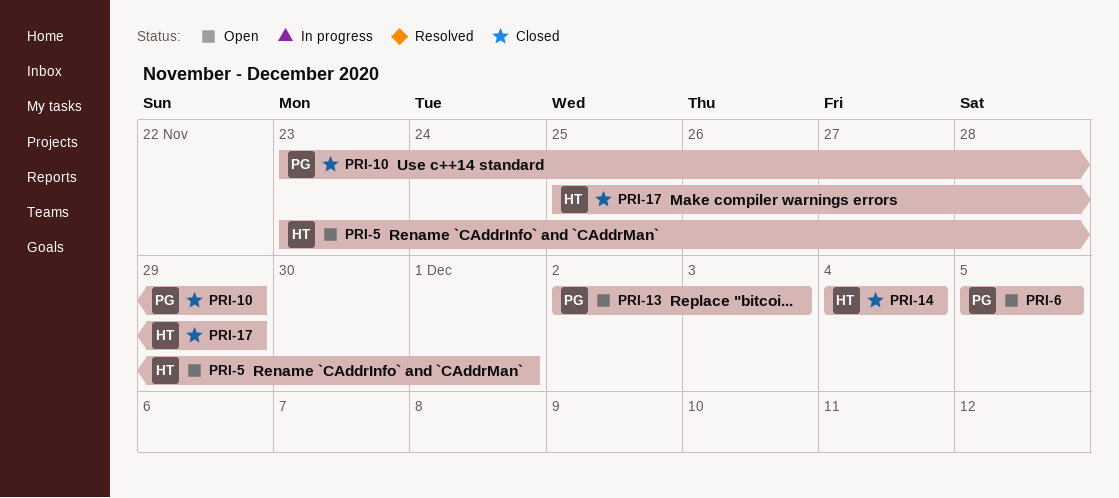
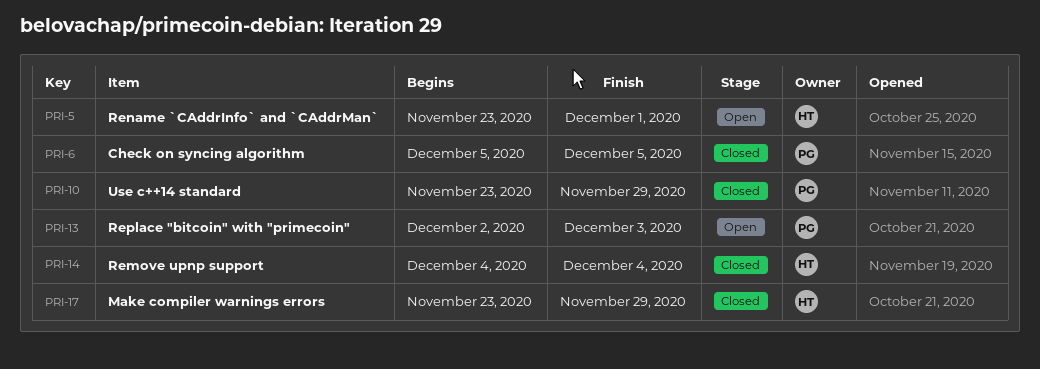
PRI-6, status: Open -> Closed
PRI-17, start: Nov 25 -> Nov 23

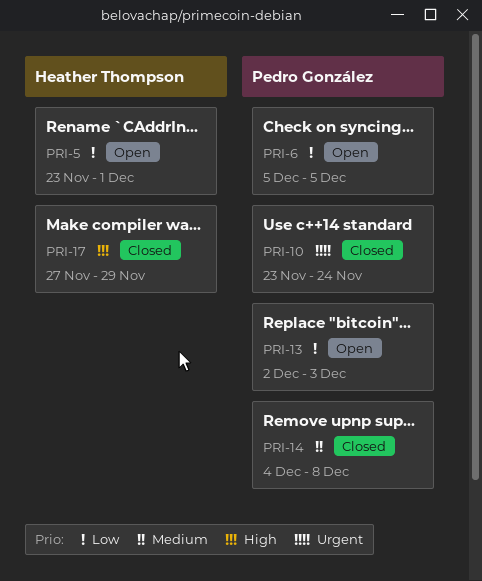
PRI-6, status: Closed -> Open
PRI-10, due: Nov 29 -> Nov 24
PRI-14, owner: Heather Thompson -> Pedro González
PRI-14, due: Dec 4 -> Dec 8
PRI-17, start: Nov 23 -> Nov 27

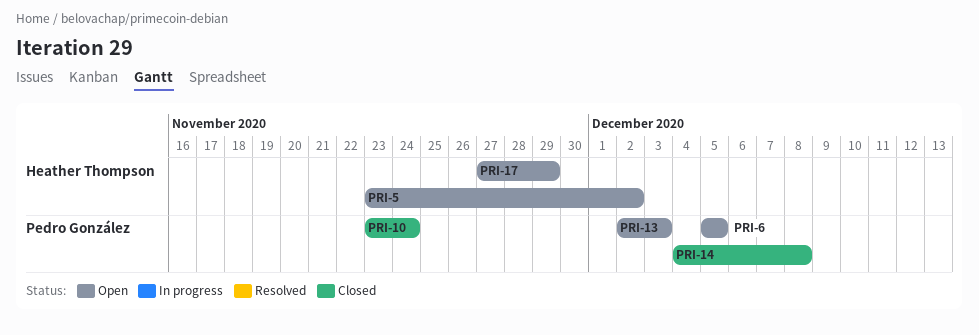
PRI-5, due: Dec 1 -> Dec 2
PRI-17, status: Closed -> Open

